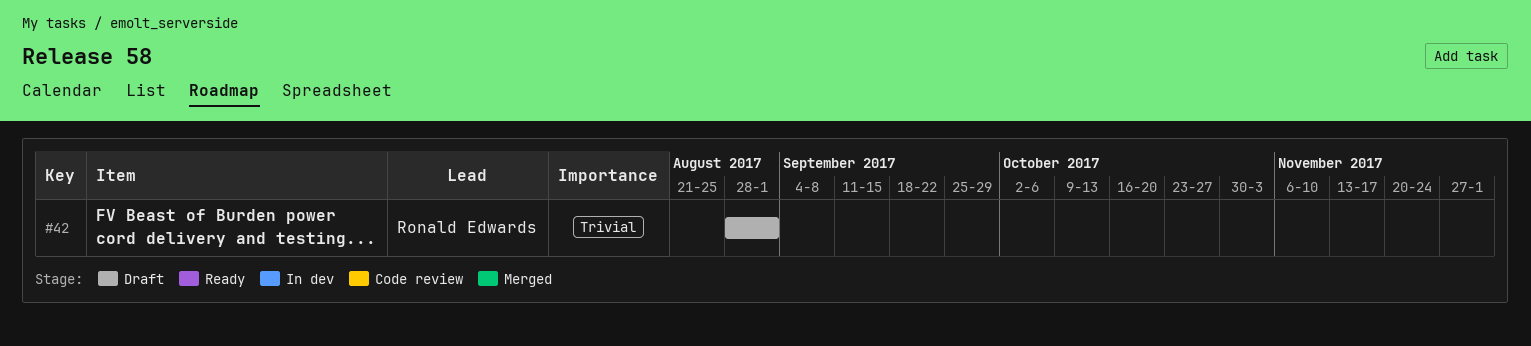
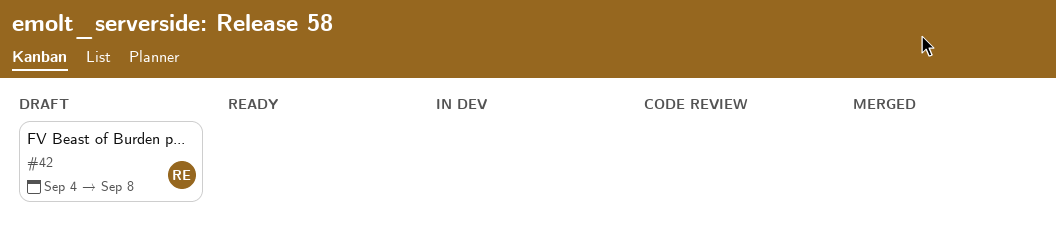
#42, start: Aug 28 -> Sep 4
#42, due: Sep 1 -> Sep 8

